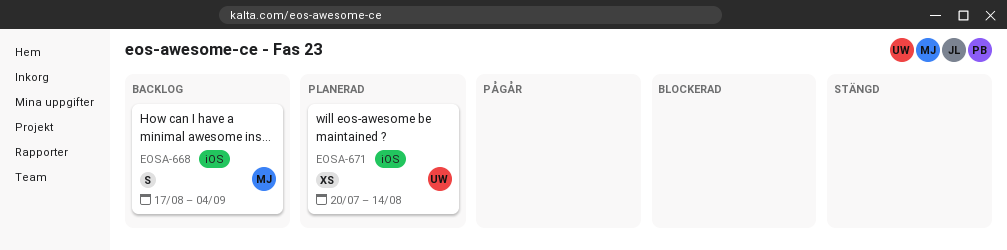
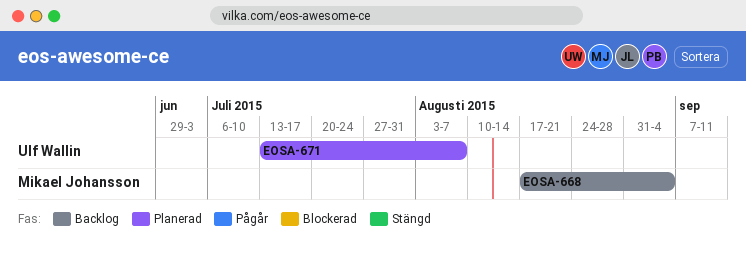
EOSA-671, start: Jul 20 -> Jul 13
EOSA-671, due: Aug 14 -> Aug 7

